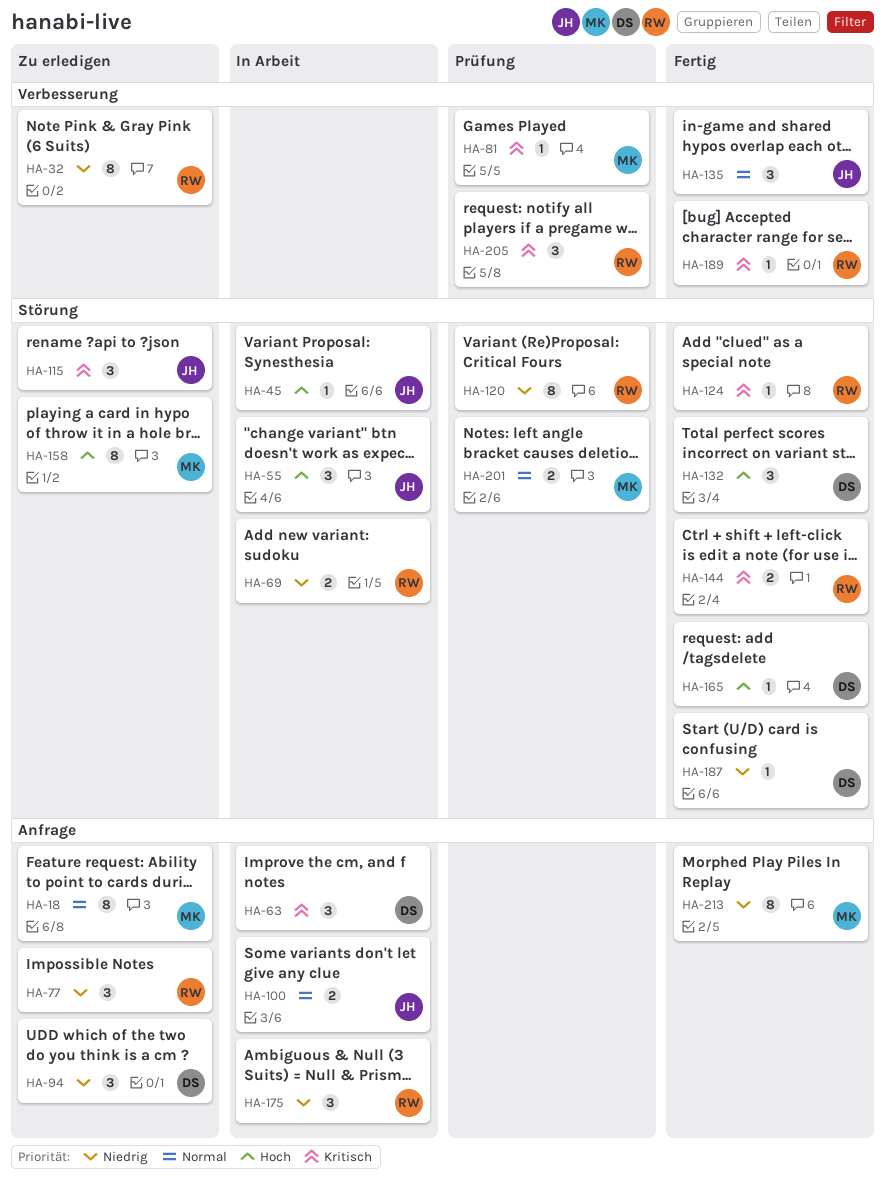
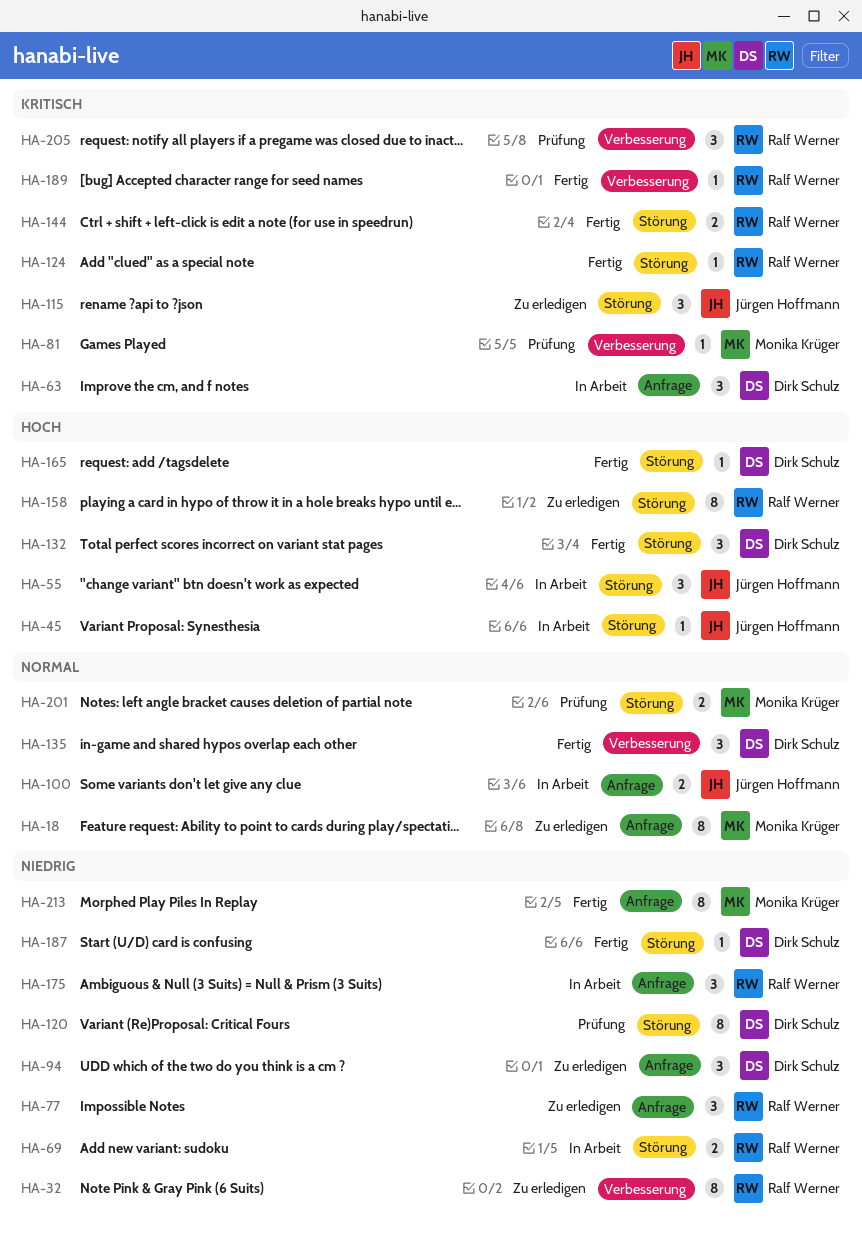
HA-120, owner: Ralf Werner -> Dirk Schulz
HA-135, owner: Jürgen Hoffmann -> Dirk Schulz
HA-158, owner: Monika Krüger -> Ralf Werner

